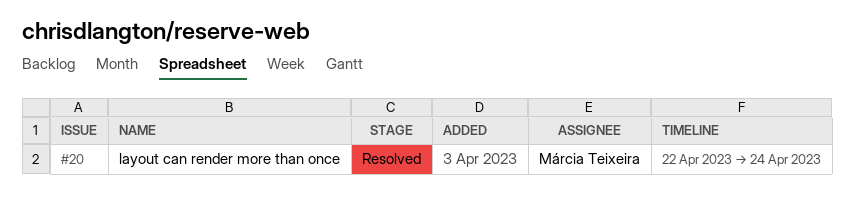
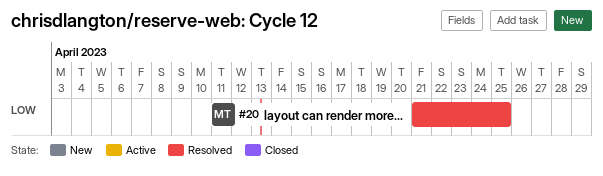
#20, start: Apr 22 -> Apr 21
#20, due: Apr 24 -> Apr 25

